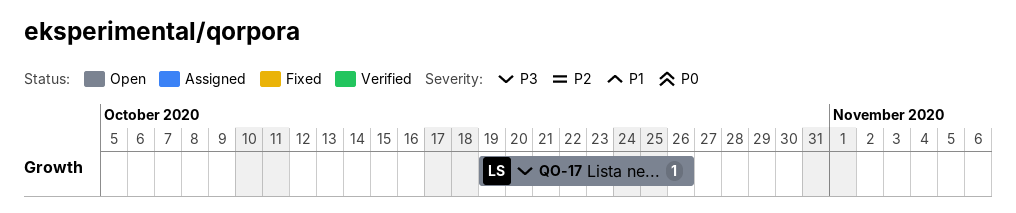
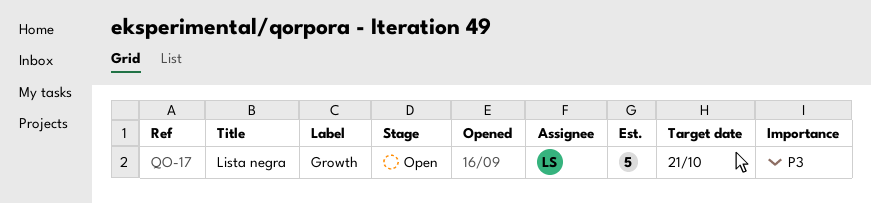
QO-17, estimate: 1 -> 5
QO-17, due: Oct 26 -> Oct 21

